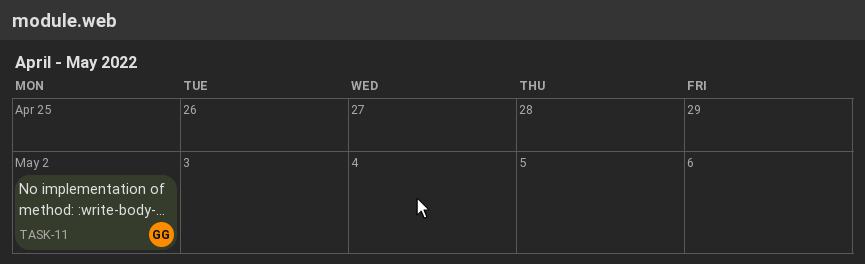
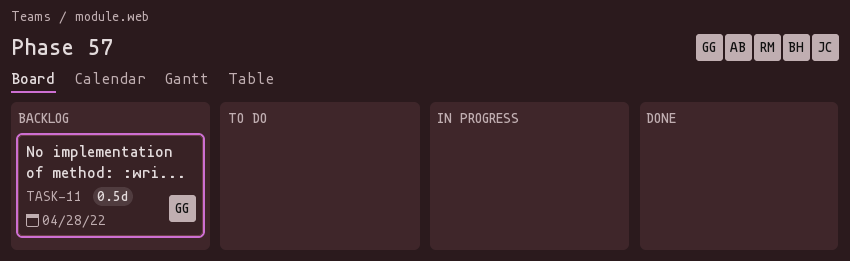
TASK-11, due: May 2 -> Apr 28

